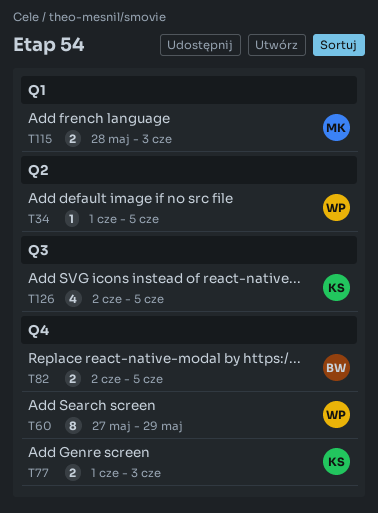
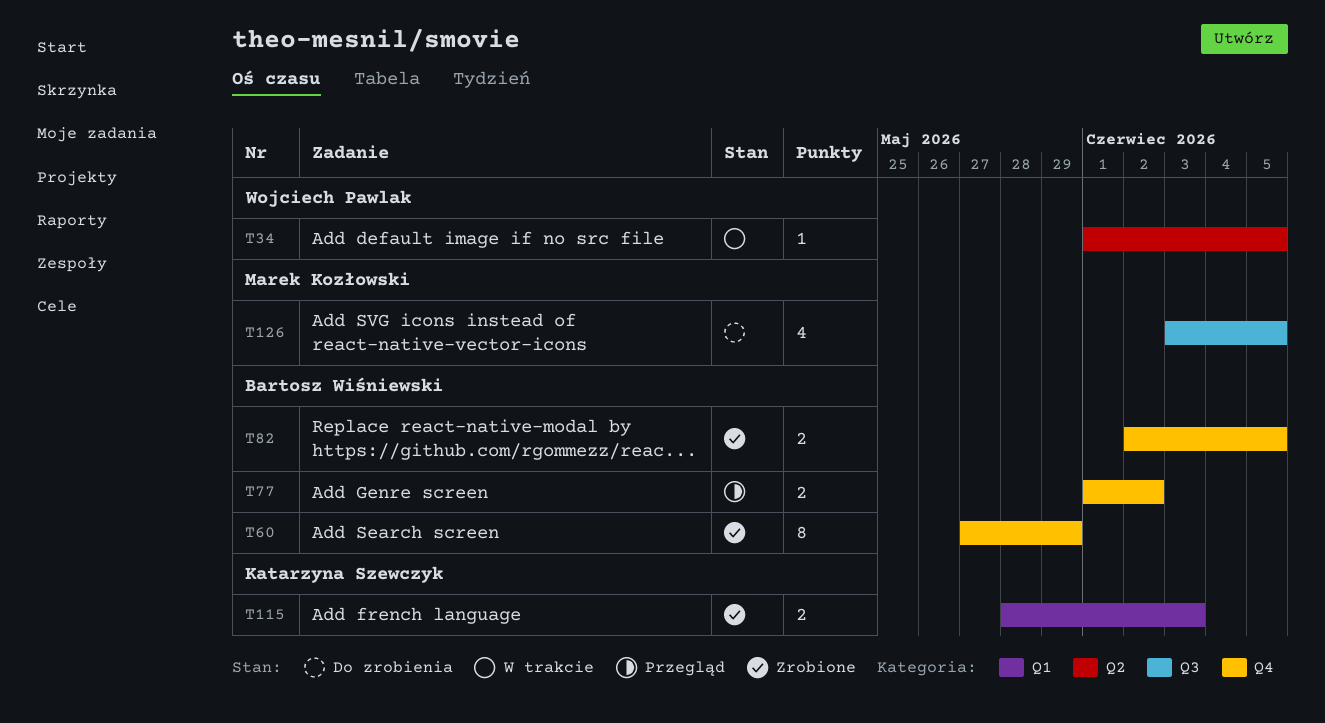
T60, owner: Wojciech Pawlak -> Bartosz Wiśniewski
T77, owner: Katarzyna Szewczyk -> Bartosz Wiśniewski
T77, due: Jun 3 -> Jun 2
T115, owner: Marek Kozłowski -> Katarzyna Szewczyk
T126, owner: Katarzyna Szewczyk -> Marek Kozłowski
T126, start: Jun 2 -> Jun 3

